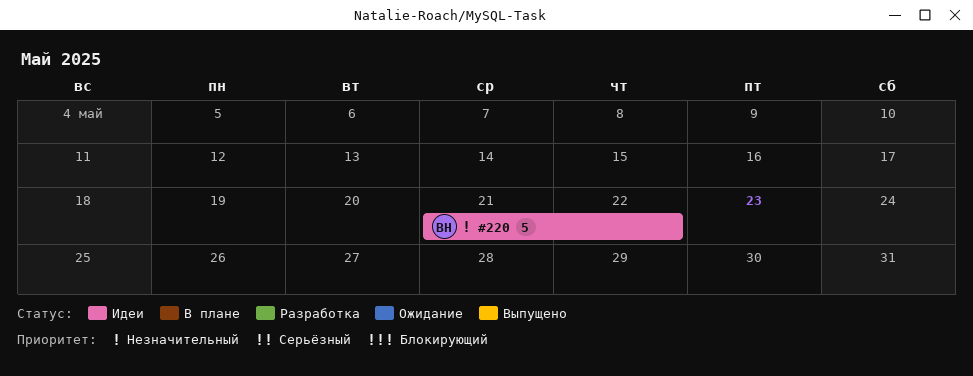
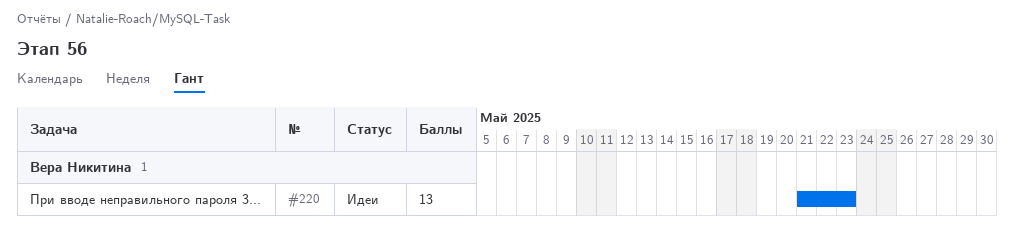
#220, estimate: 5 -> 13
#220, due: May 22 -> May 23

